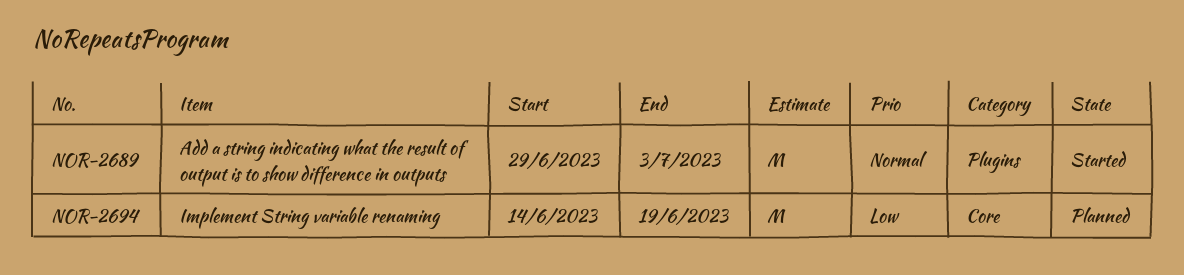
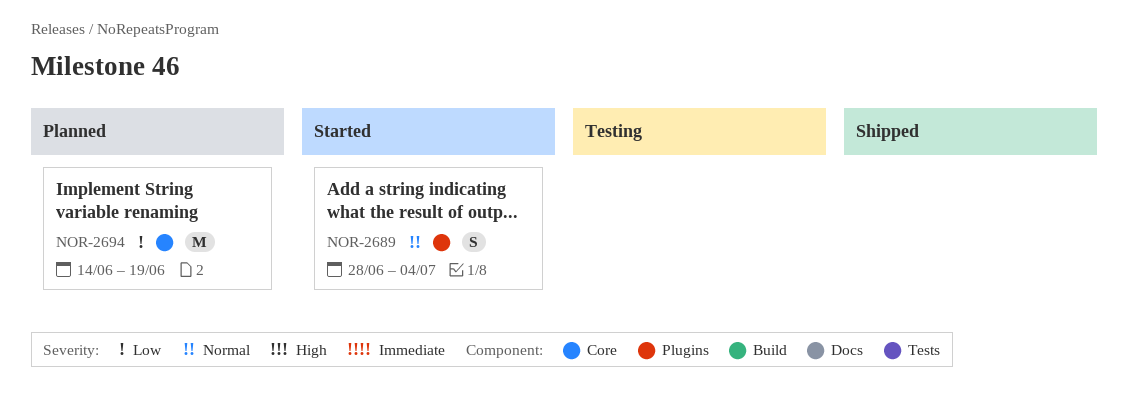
NOR-2689, estimate: M -> S
NOR-2689, start: Jun 29 -> Jun 28
NOR-2689, due: Jul 3 -> Jul 4

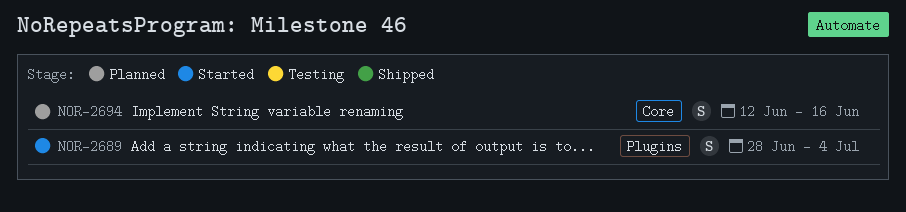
NOR-2694, estimate: M -> S
NOR-2694, start: Jun 14 -> Jun 12
NOR-2694, due: Jun 19 -> Jun 16

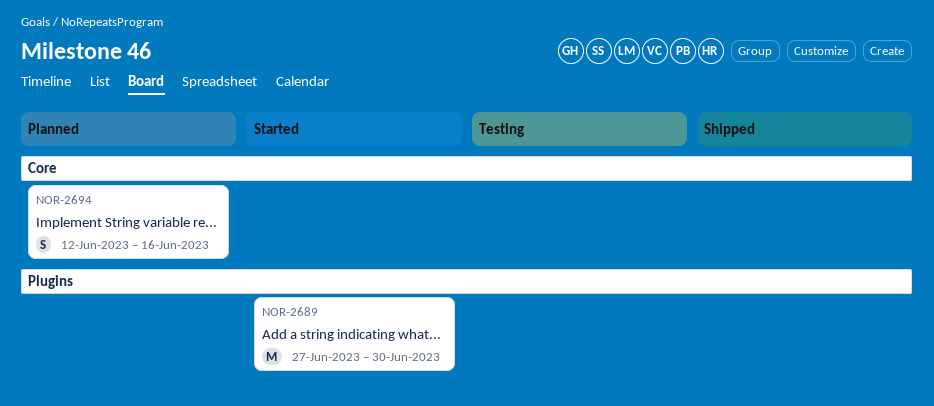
NOR-2689, estimate: S -> M
NOR-2689, start: Jun 28 -> Jun 27
NOR-2689, due: Jul 4 -> Jun 30

